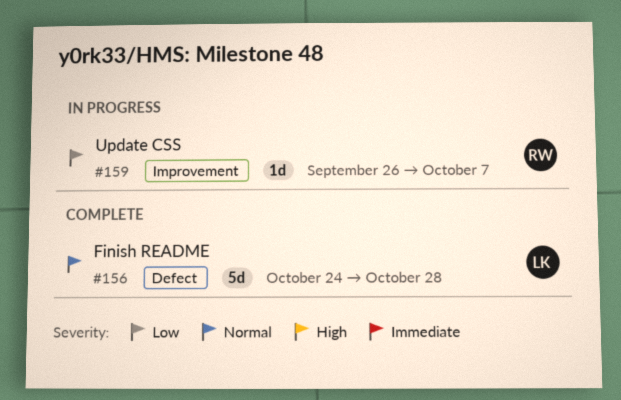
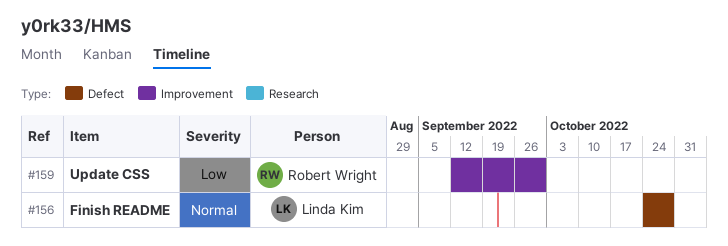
#159, start: Sep 26 -> Sep 12
#159, due: Oct 7 -> Sep 30

